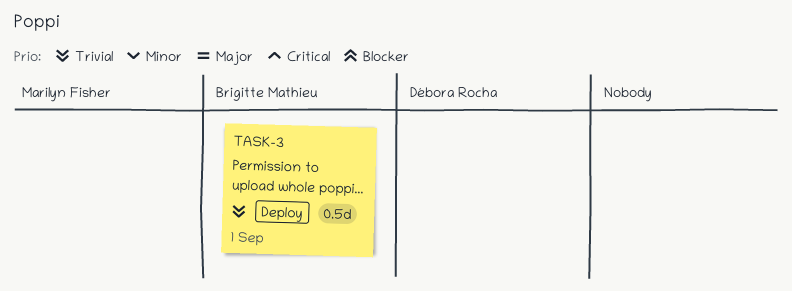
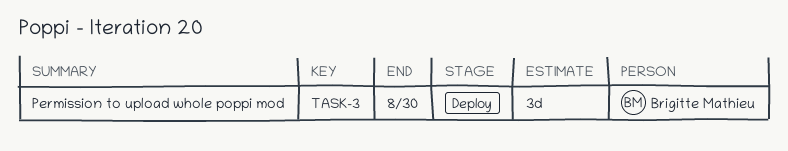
TASK-3, estimate: 0.5d -> 3d
TASK-3, due: Sep 1 -> Aug 30

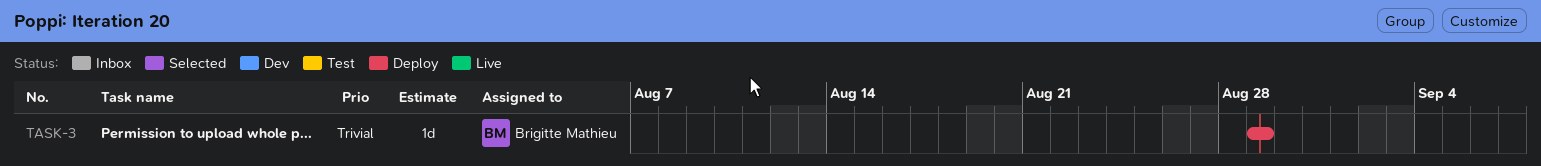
TASK-3, estimate: 3d -> 1d
TASK-3, due: Aug 30 -> Aug 29

